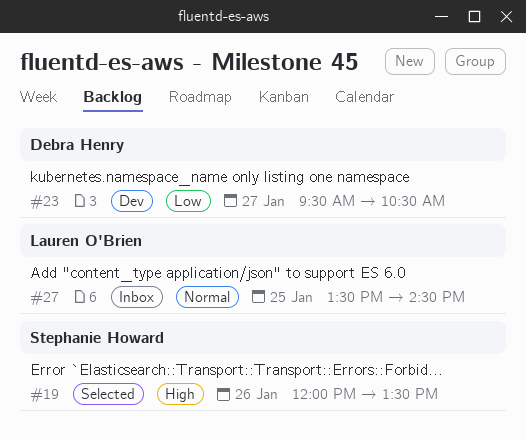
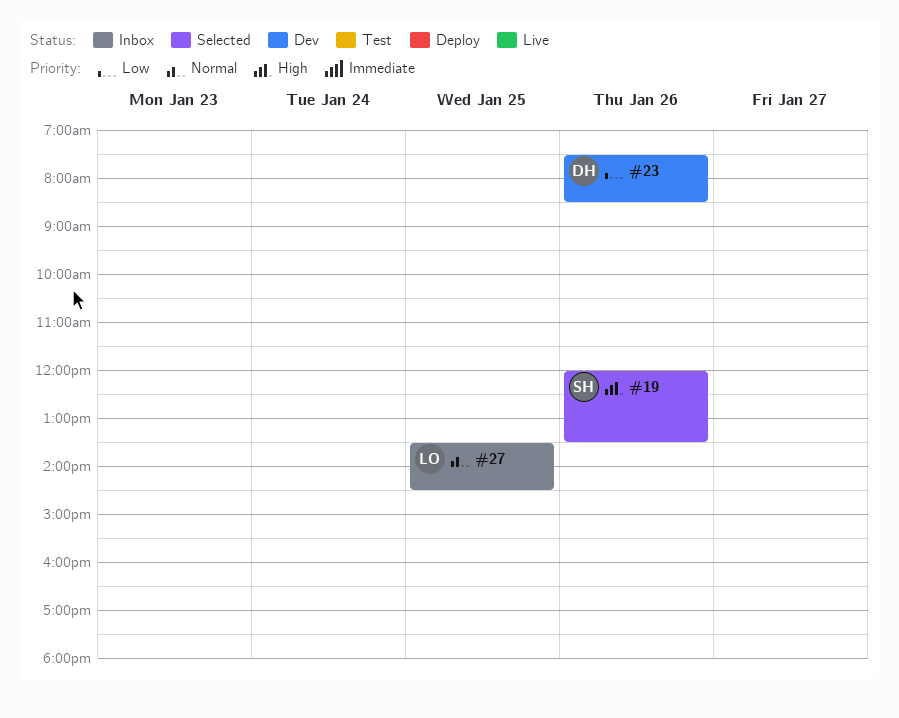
#23, day: Jan 27 -> Jan 26
#23, begins: 09:30 -> 07:30
#23, ends: 10:30 -> 08:30

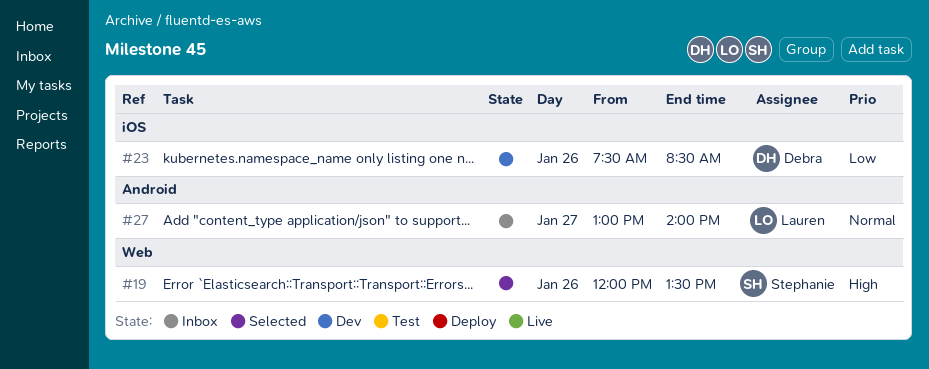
#27, day: Jan 25 -> Jan 27
#27, begins: 13:30 -> 13:00
#27, ends: 14:30 -> 14:00

